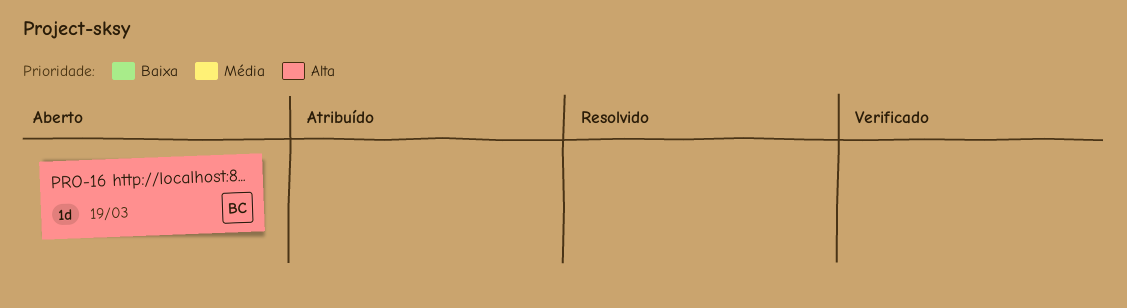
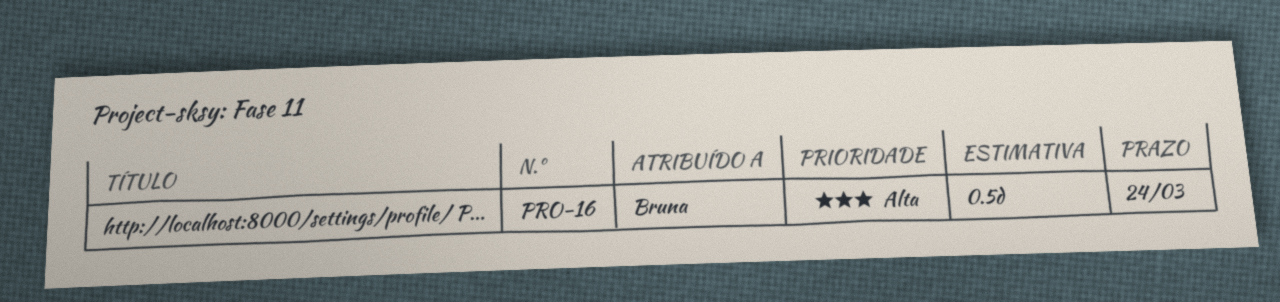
PRO-16, estimate: 1d -> 0.5d
PRO-16, due: Mar 19 -> Mar 24

